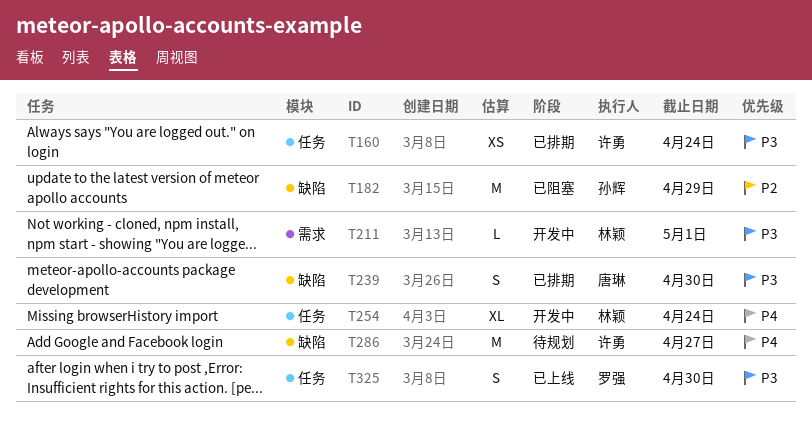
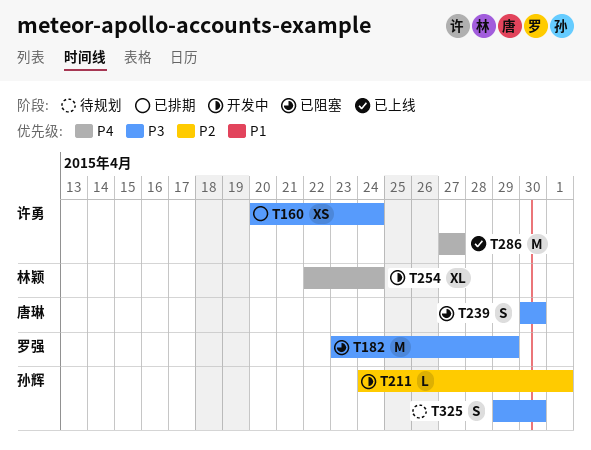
T182, owner: 孙辉 -> 罗强
T182, priority: P2 -> P3
T211, owner: 林颖 -> 孙辉
T211, priority: P3 -> P2
T239, status: 已排期 -> 已阻塞
T286, status: 待规划 -> 已上线
T325, status: 已上线 -> 待规划
T325, owner: 罗强 -> 孙辉

